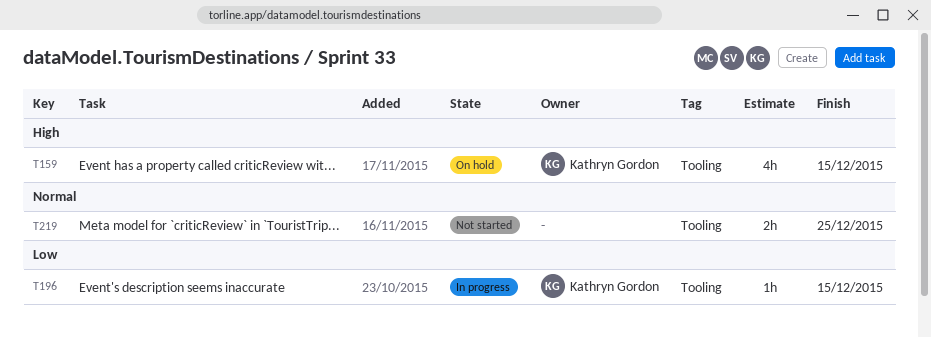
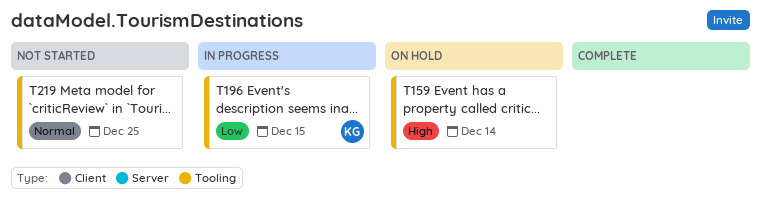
T159, owner: Kathryn Gordon -> none
T159, due: Dec 15 -> Dec 14

